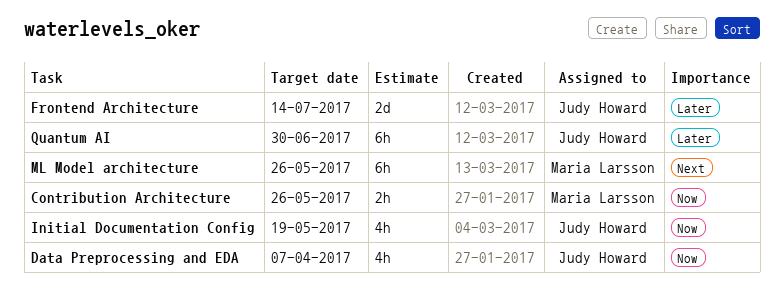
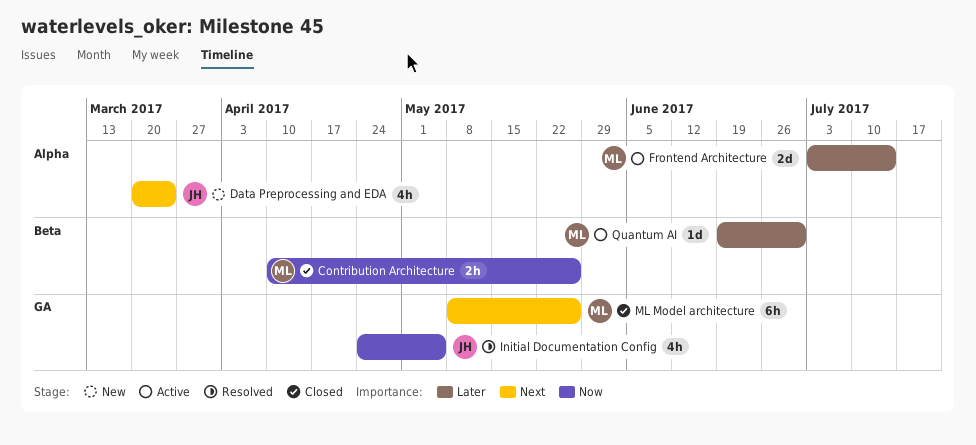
Data Preprocessing and EDA, priority: Now -> Next
Data Preprocessing and EDA, due: Apr 7 -> Mar 24
Frontend Architecture, owner: Judy Howard -> Maria Larsson
Initial Documentation Config, due: May 19 -> May 5
Quantum AI, owner: Judy Howard -> Maria Larsson
Quantum AI, estimate: 6h -> 1d

